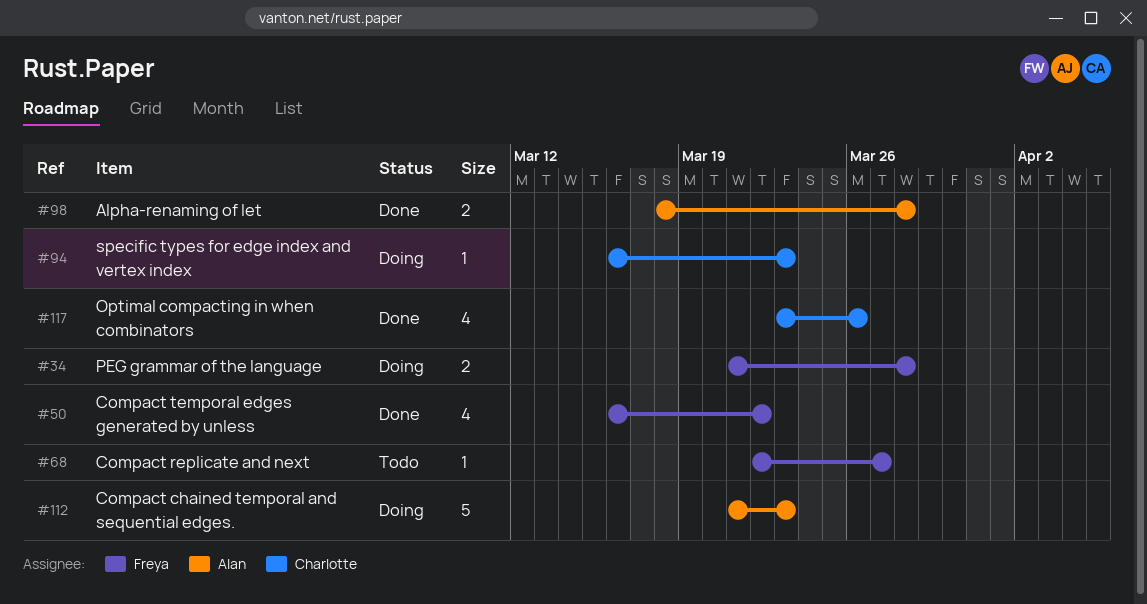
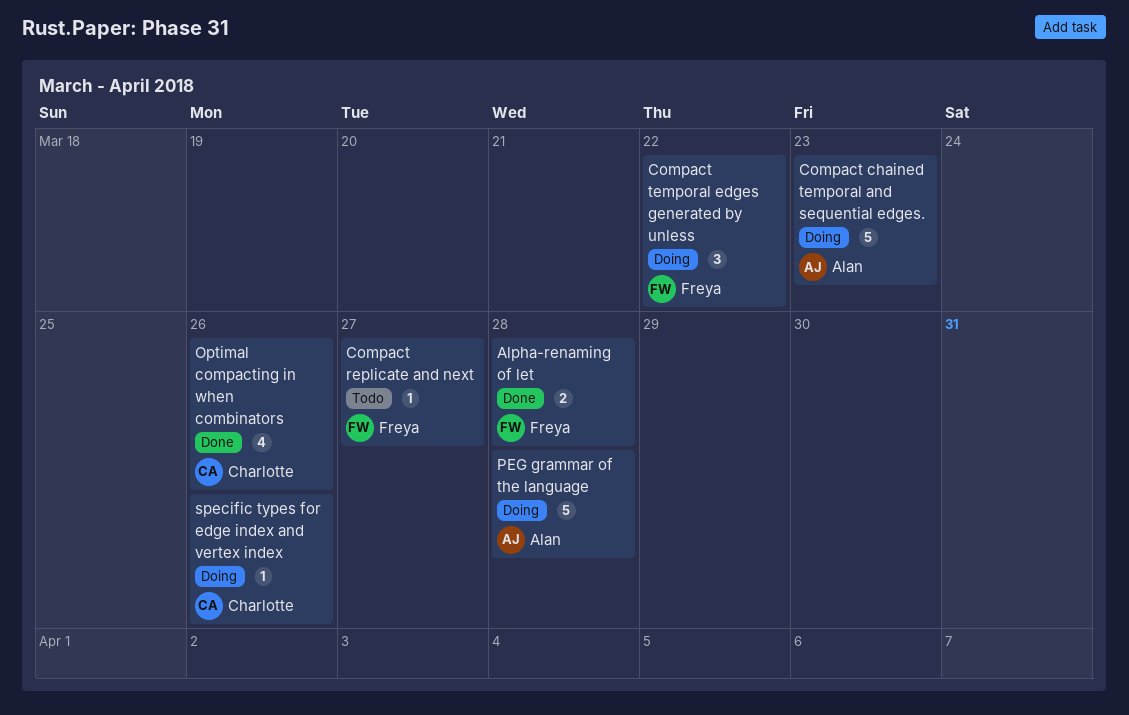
Alpha-renaming of let, owner: Alan -> Freya
Compact temporal edges generated by unless, status: Done -> Doing
Compact temporal edges generated by unless, estimate: 4 -> 3
PEG grammar of the language, owner: Freya -> Alan
PEG grammar of the language, estimate: 2 -> 5
specific types for edge index and vertex index, due: Mar 23 -> Mar 26

